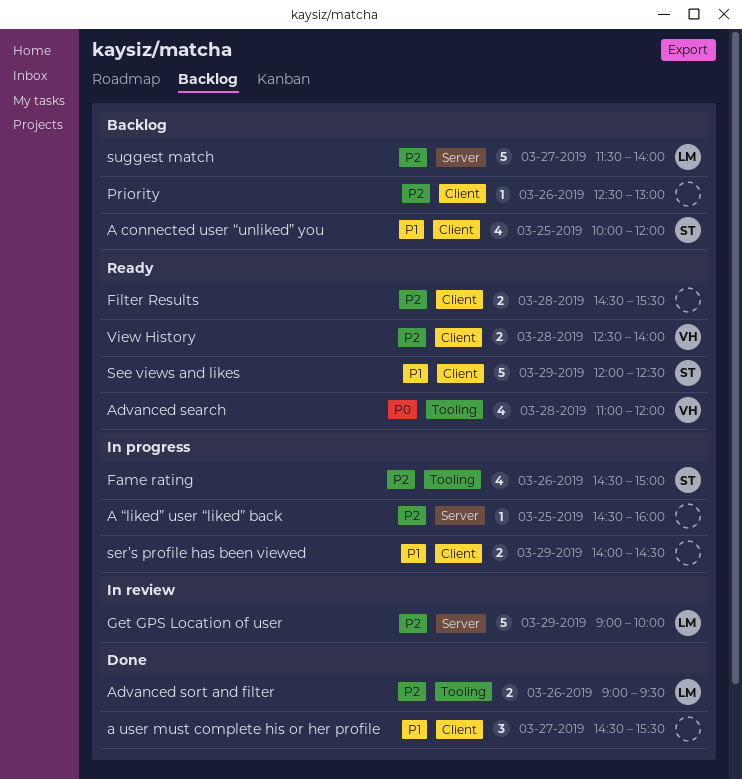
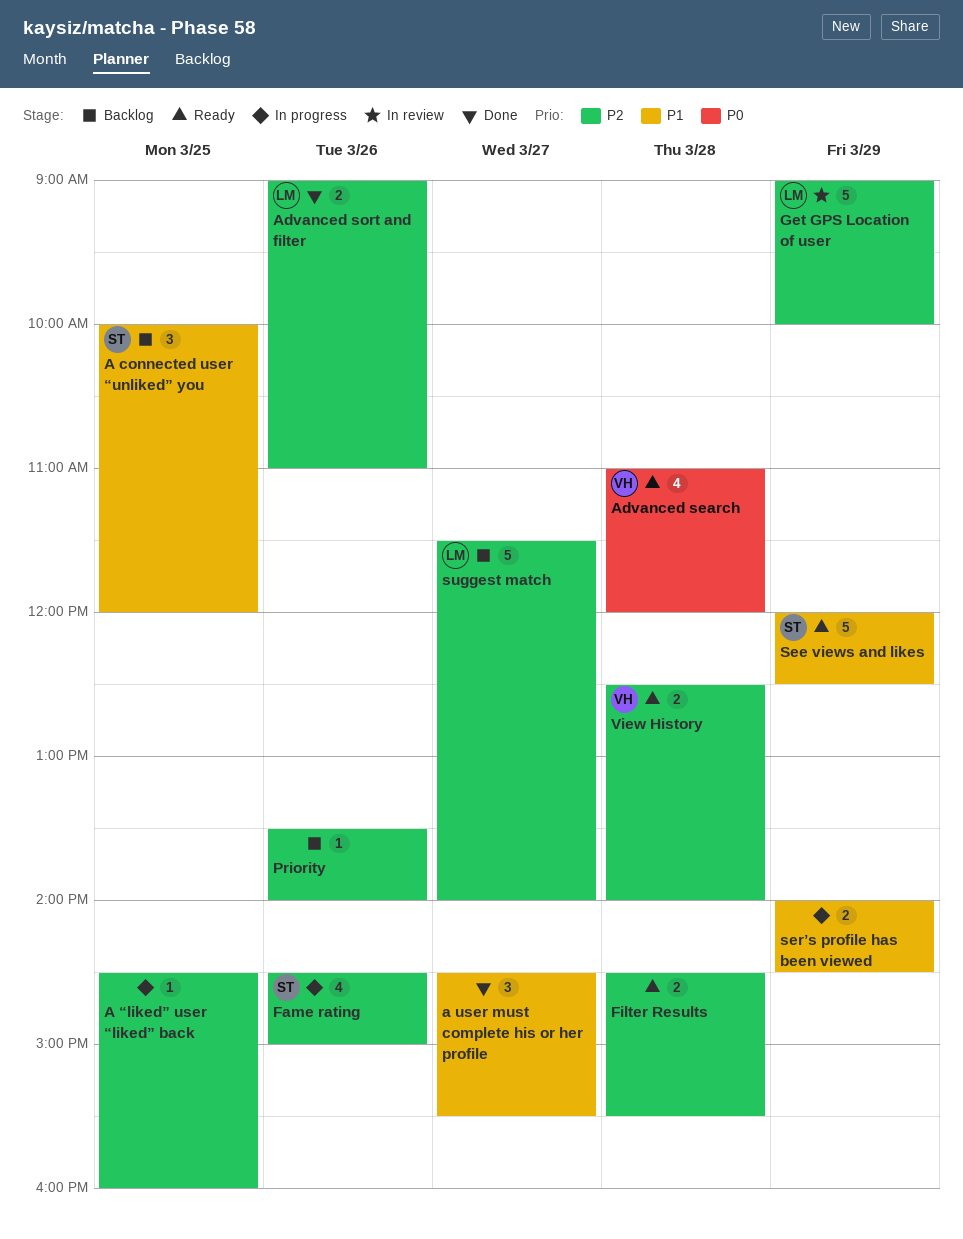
A connected user “unliked” you, estimate: 4 -> 3
Advanced sort and filter, ends: 09:30 -> 11:00
Priority, begins: 12:30 -> 13:30
Priority, ends: 13:00 -> 14:00

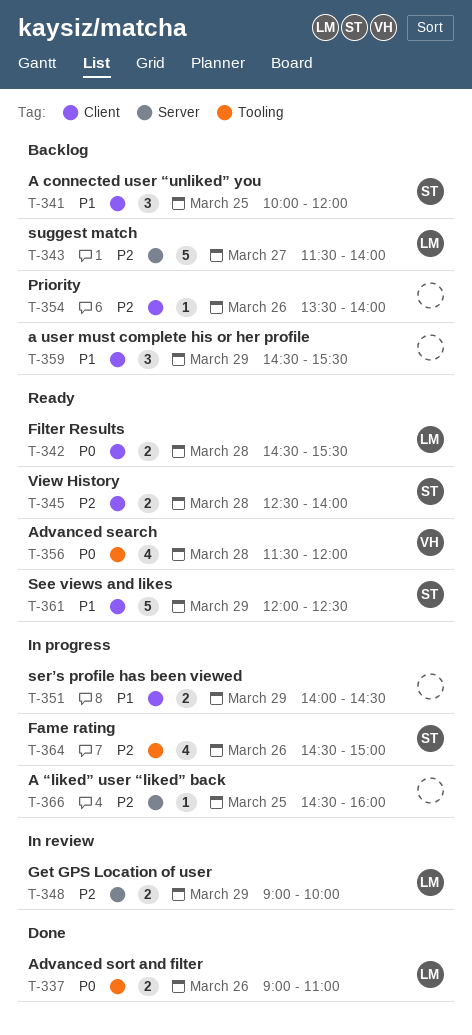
a user must complete his or her profile, status: Done -> Backlog
a user must complete his or her profile, day: Mar 27 -> Mar 29
Advanced search, begins: 11:00 -> 11:30
Advanced sort and filter, priority: P2 -> P0
Filter Results, owner: none -> LM
Filter Results, priority: P2 -> P0
Get GPS Location of user, estimate: 5 -> 2
View History, owner: VH -> ST

